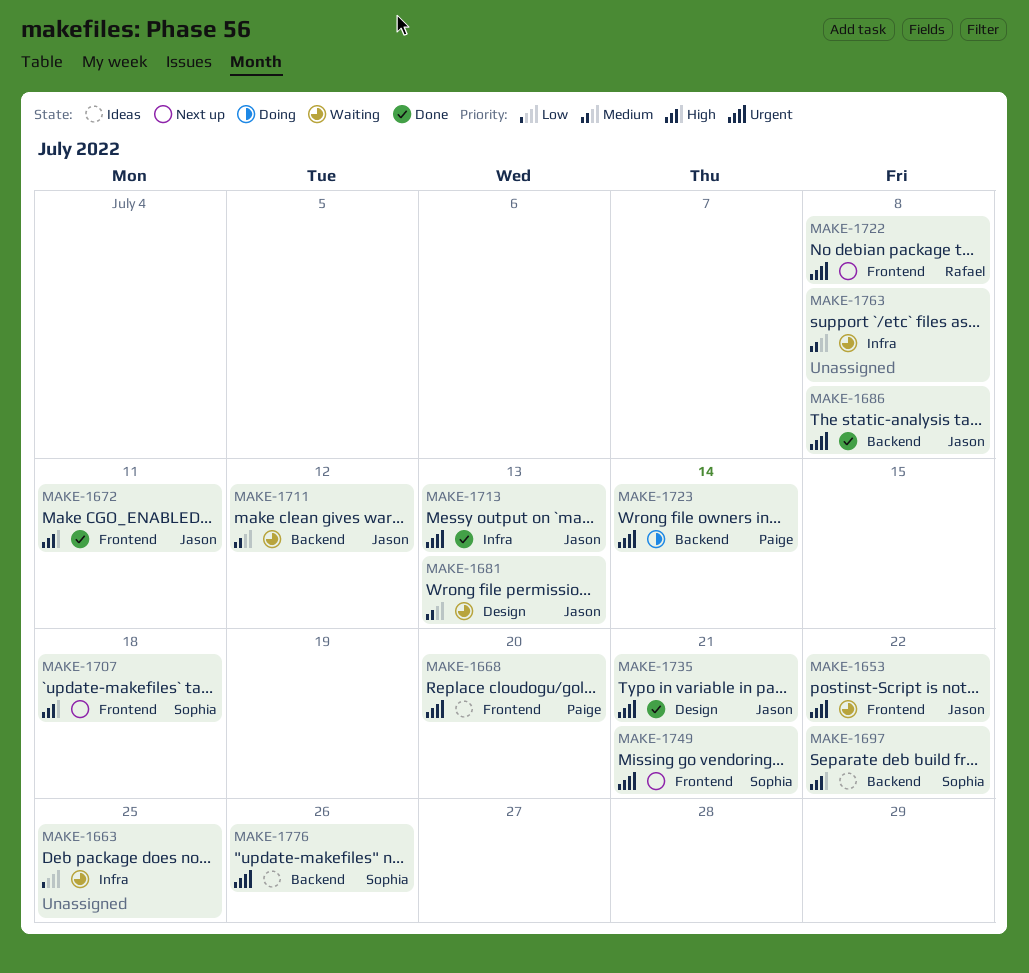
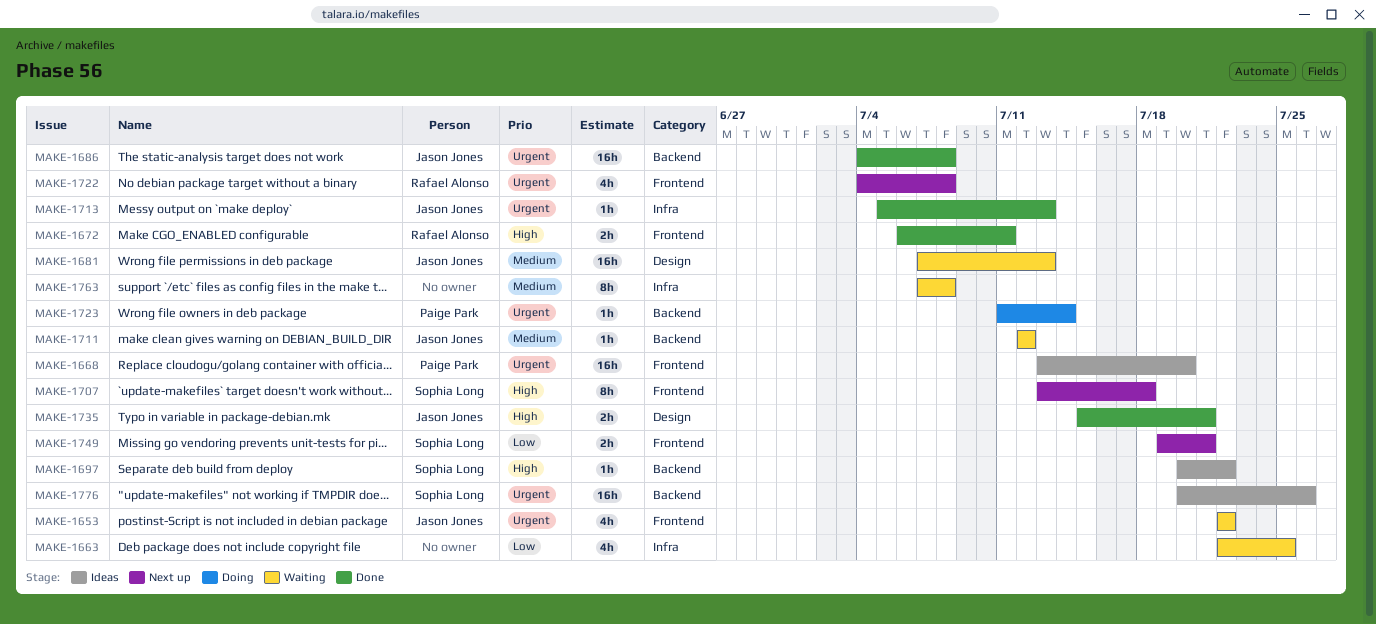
MAKE-1672, owner: Jason Jones -> Rafael Alonso
MAKE-1735, priority: Urgent -> High
MAKE-1749, priority: Urgent -> Low

